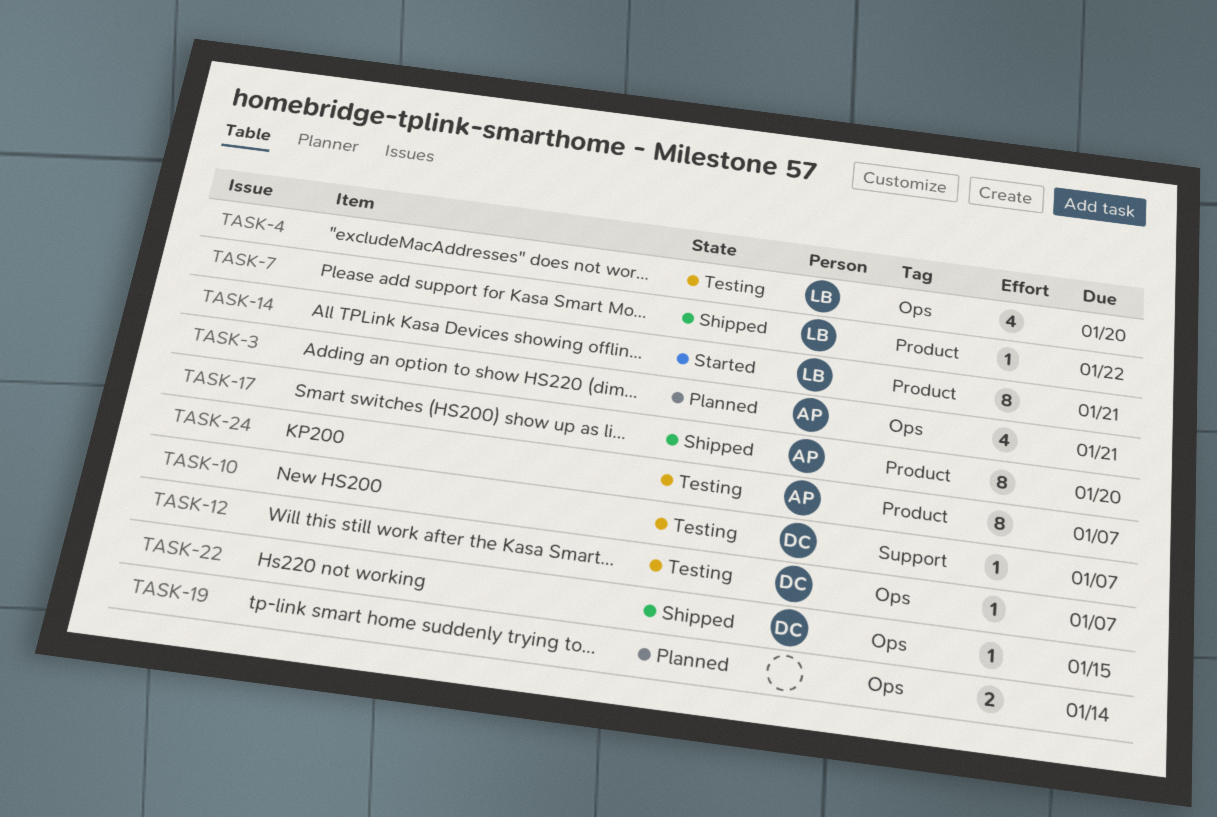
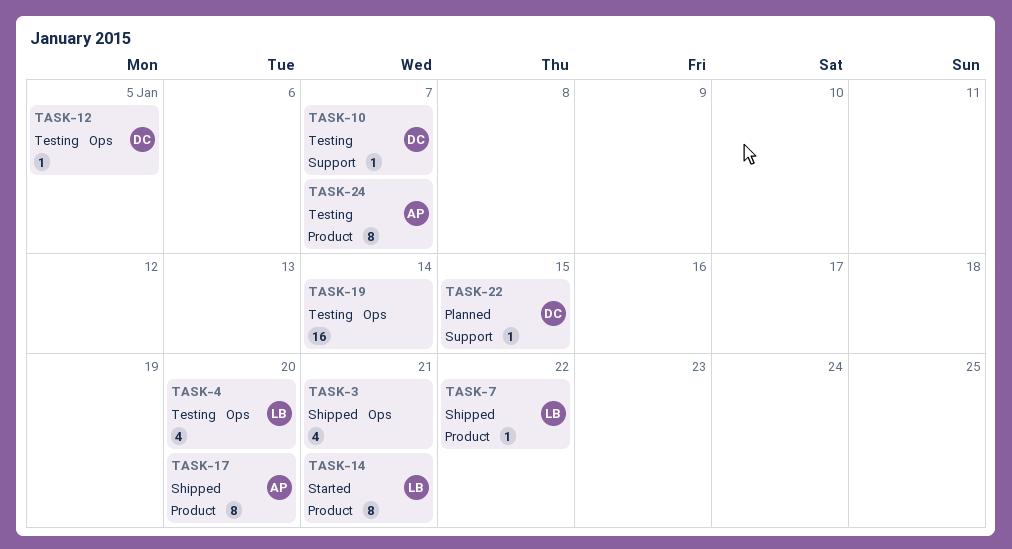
TASK-3, status: Planned -> Shipped
TASK-3, owner: AP -> none
TASK-12, due: Jan 7 -> Jan 5
TASK-19, status: Planned -> Testing
TASK-19, estimate: 2 -> 16
TASK-22, status: Shipped -> Planned
TASK-22, label: Ops -> Support

